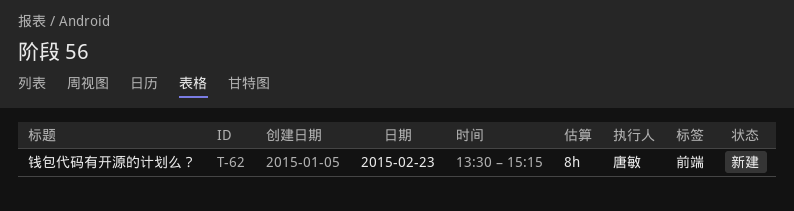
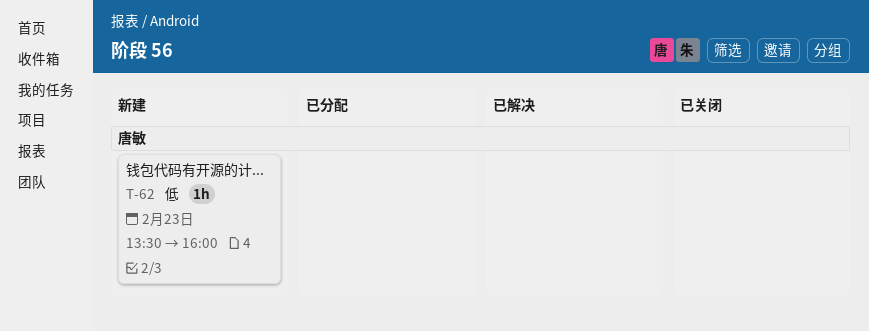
T-62, estimate: 8h -> 1h
T-62, ends: 15:15 -> 16:00

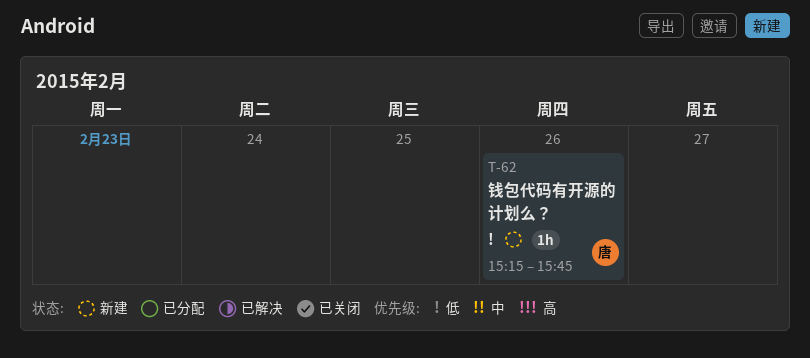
T-62, day: Feb 23 -> Feb 26
T-62, begins: 13:30 -> 15:15
T-62, ends: 16:00 -> 15:45

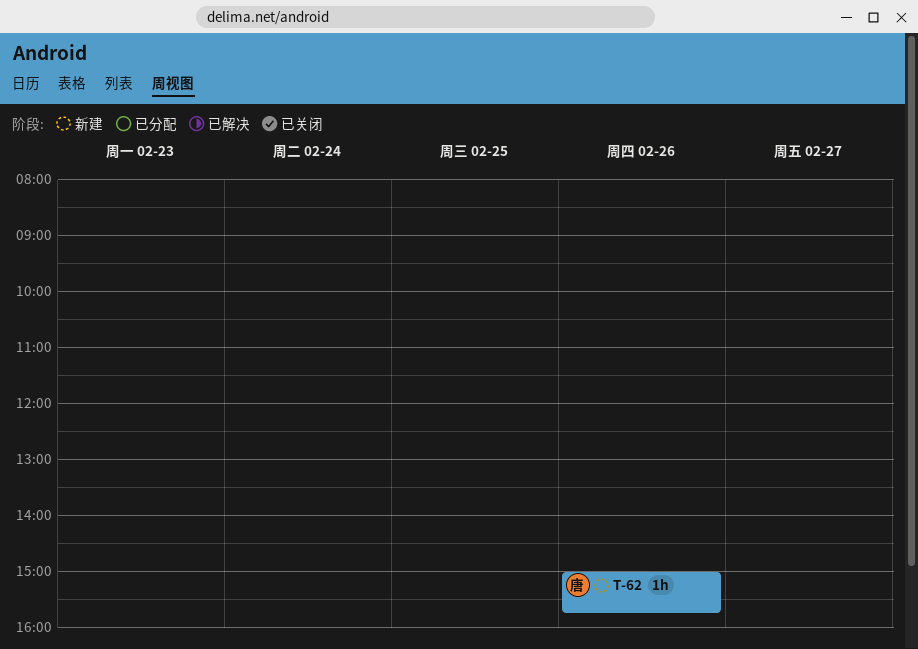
T-62, begins: 15:15 -> 15:00

